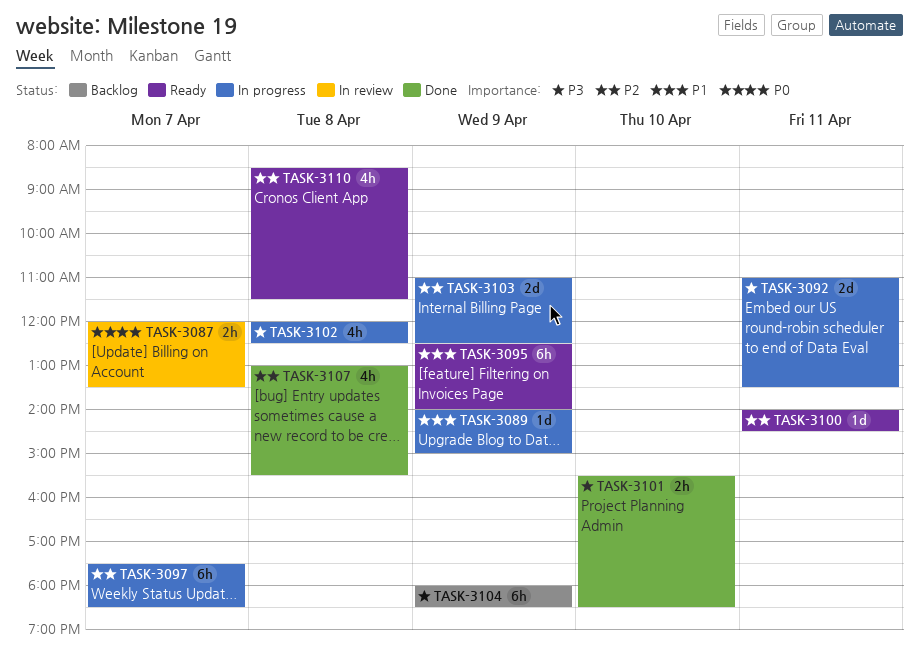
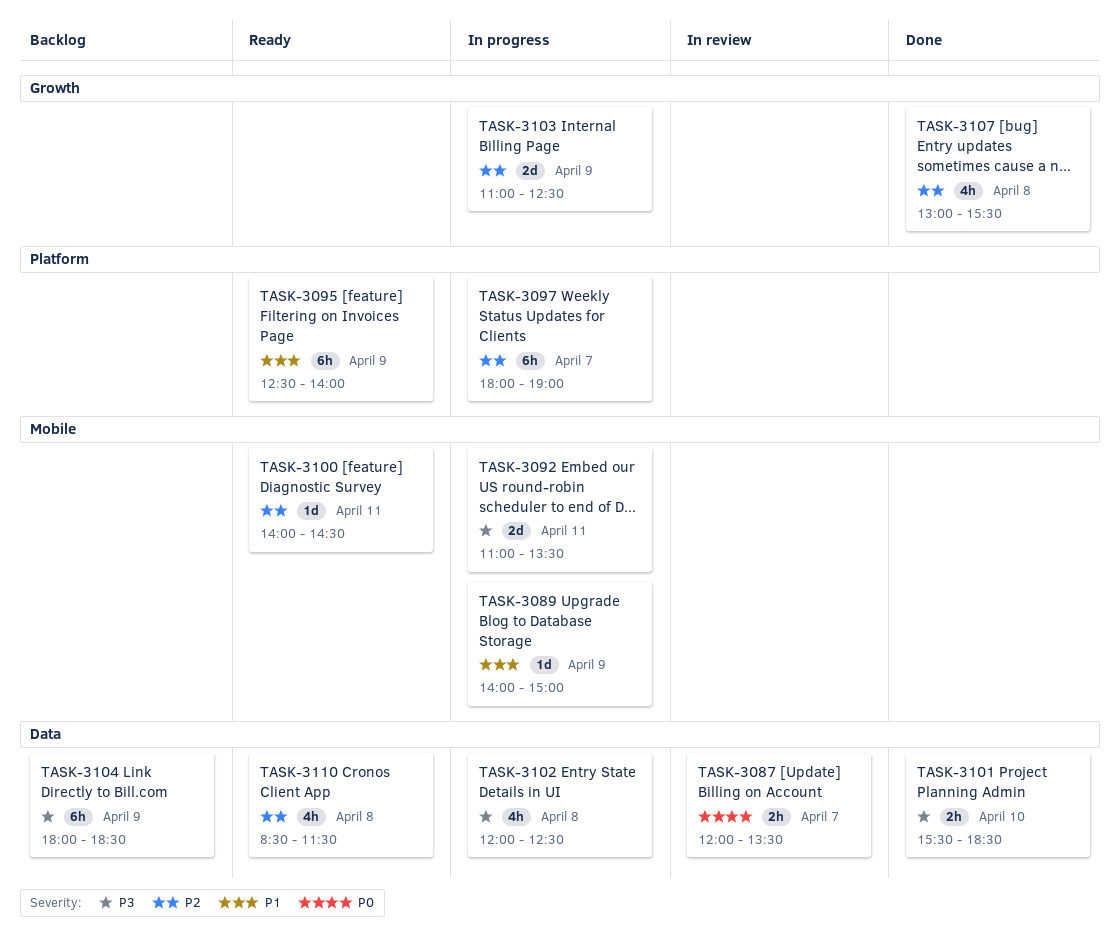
TASK-3097, begins: 17:30 -> 18:00
TASK-3097, ends: 18:30 -> 19:00

